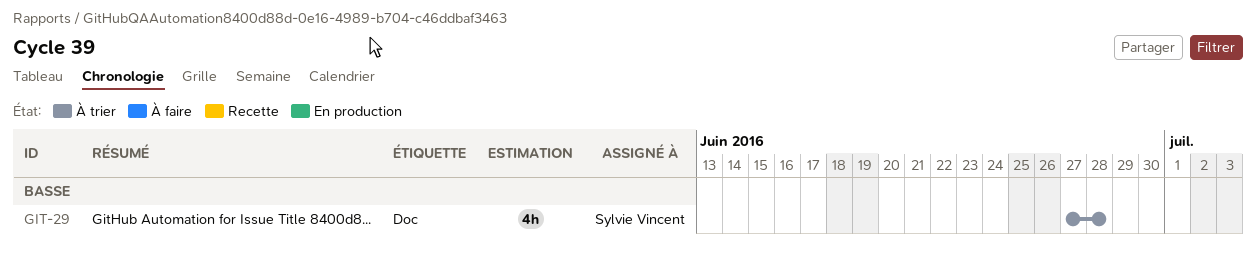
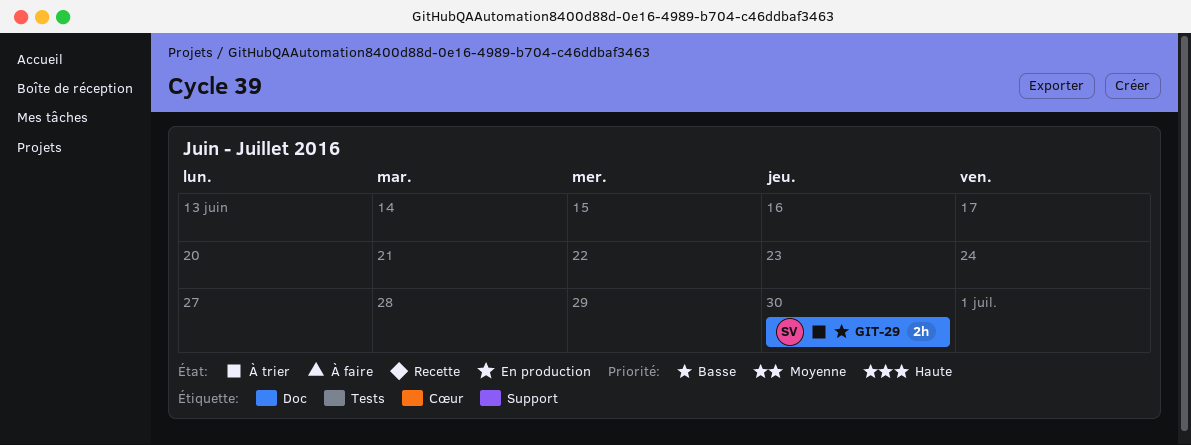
GIT-29, estimate: 4h -> 2h
GIT-29, start: Jun 27 -> Jun 30
GIT-29, due: Jun 28 -> Jun 30

